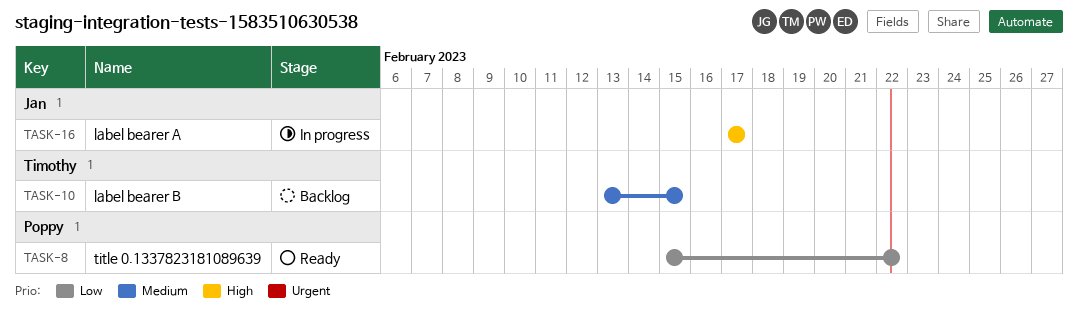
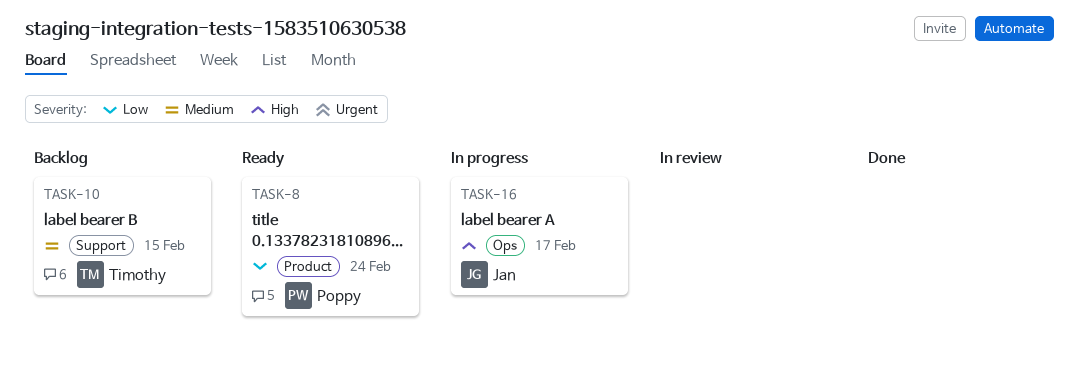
TASK-8, due: Feb 22 -> Feb 24

